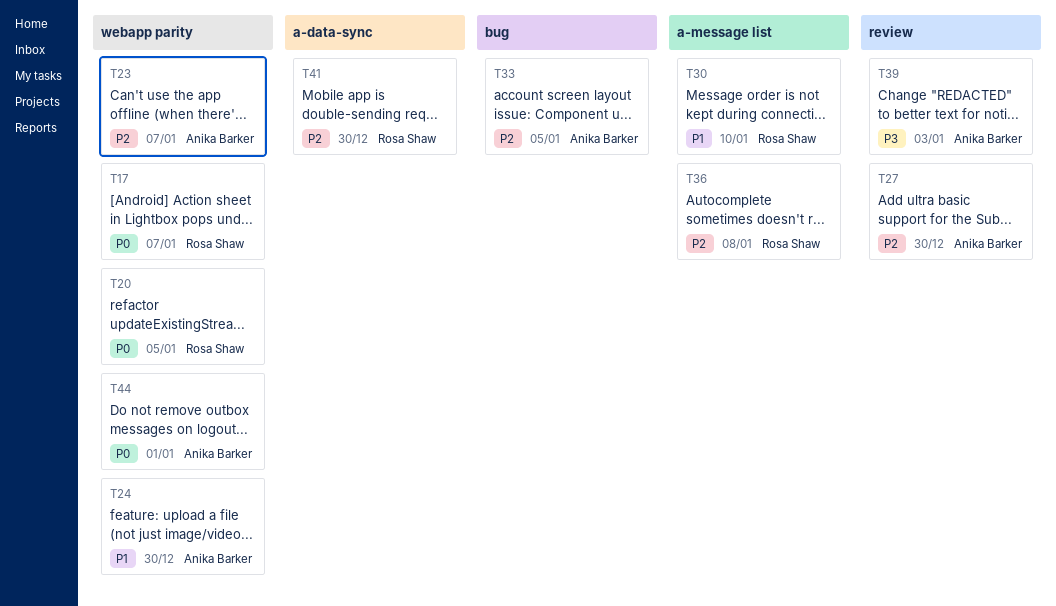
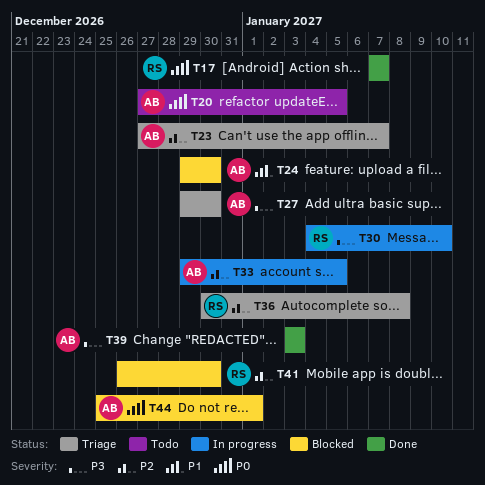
T20, owner: Rosa Shaw -> Anika Barker
T27, priority: P2 -> P3
T30, priority: P1 -> P3

